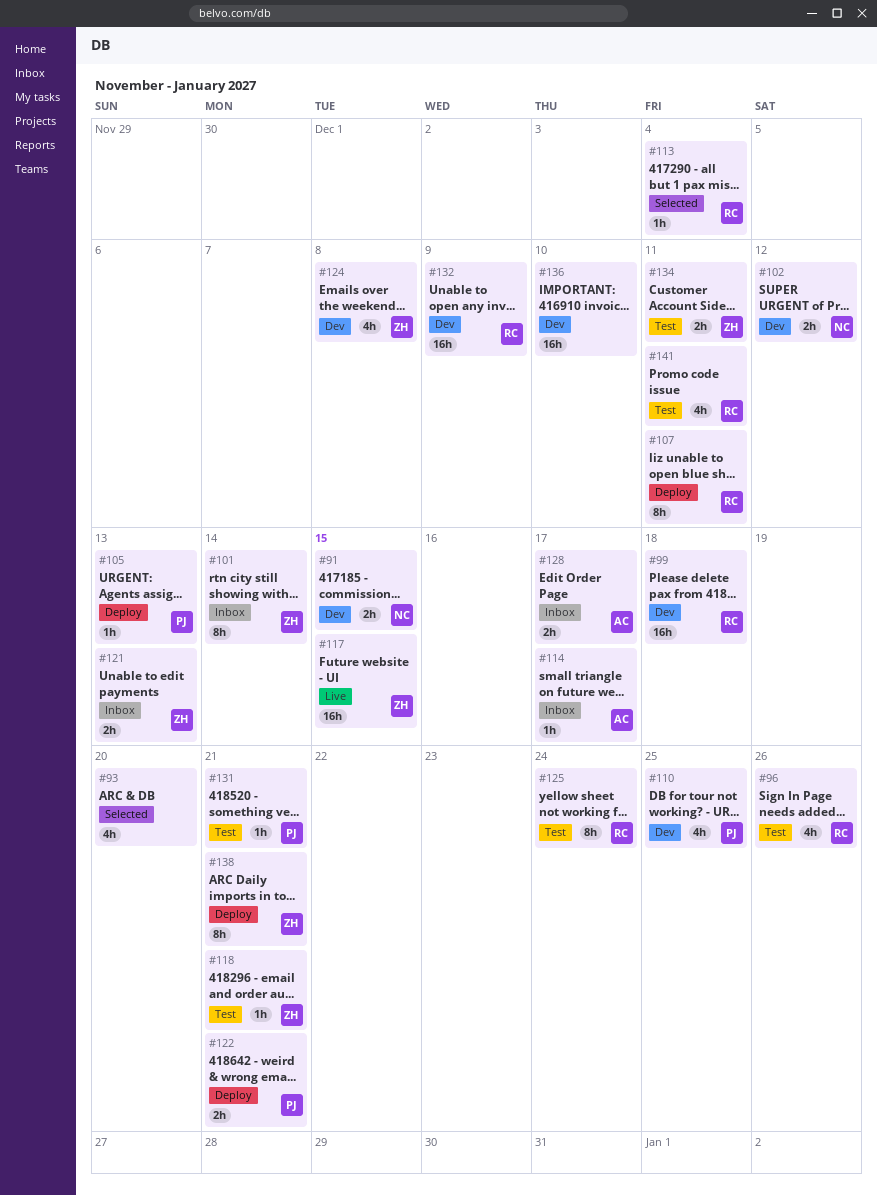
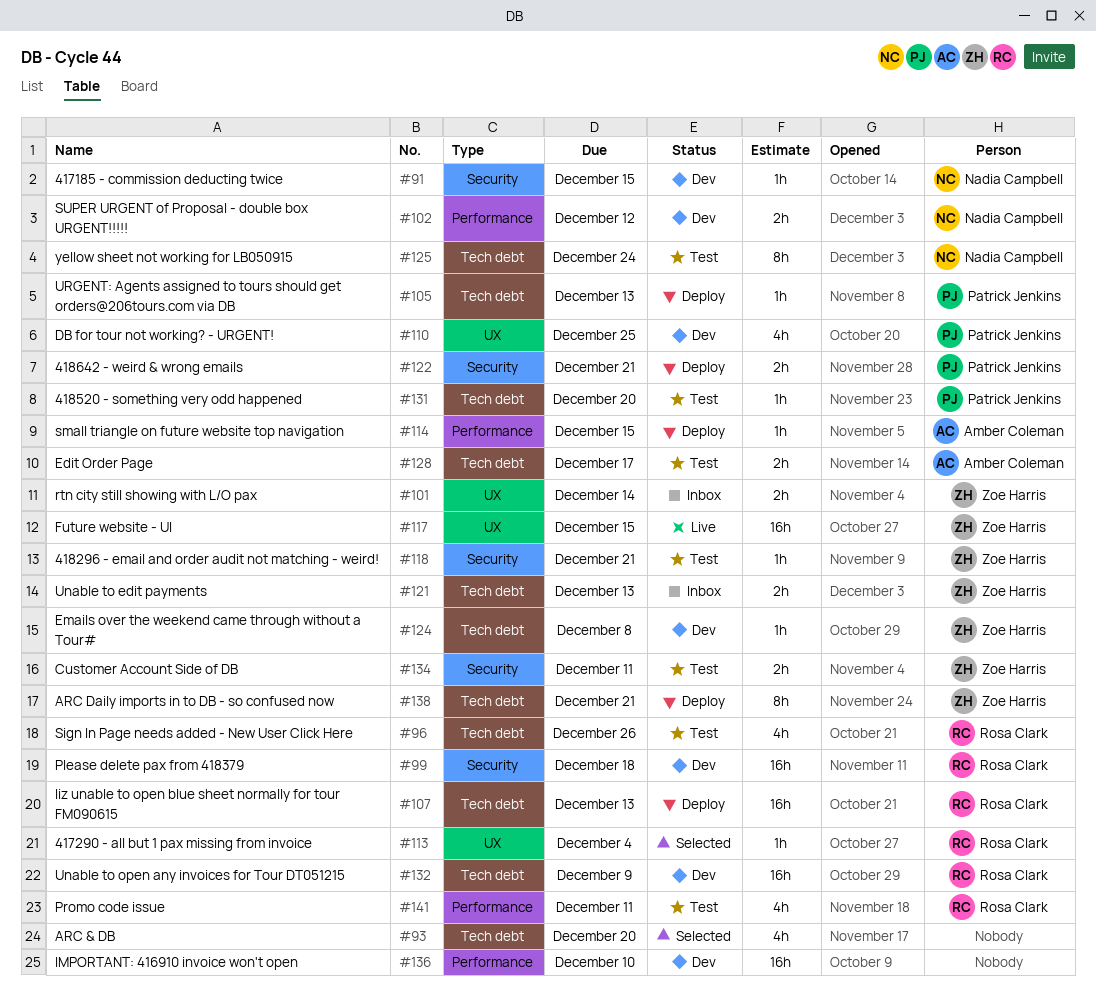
#91, estimate: 2h -> 1h
#101, estimate: 8h -> 2h
#107, estimate: 8h -> 16h
#107, due: Dec 11 -> Dec 13
#114, status: Inbox -> Deploy
#114, due: Dec 17 -> Dec 15
#124, estimate: 4h -> 1h
#125, owner: Rosa Clark -> Nadia Campbell
#128, status: Inbox -> Test
#131, due: Dec 21 -> Dec 20

